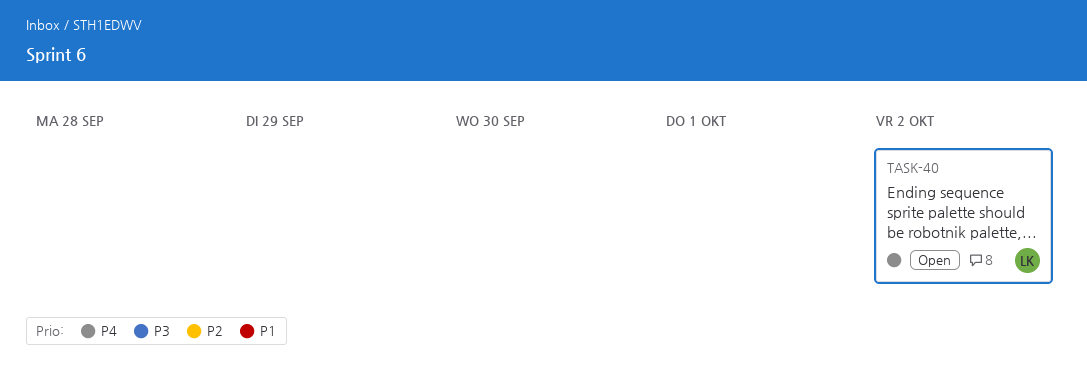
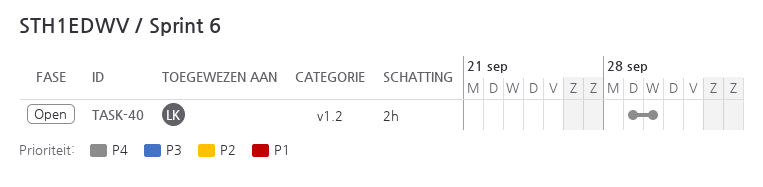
TASK-40, due: Oct 2 -> Sep 30

